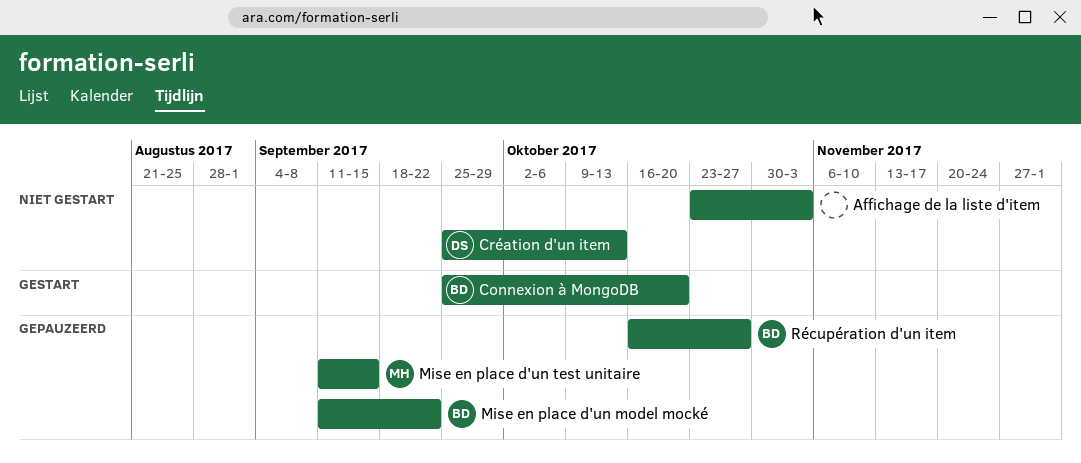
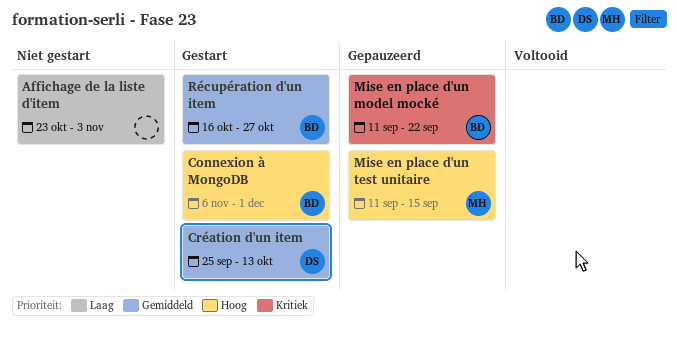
Connexion à MongoDB, start: Sep 25 -> Nov 6
Connexion à MongoDB, due: Oct 20 -> Dec 1
Création d'un item, status: Niet gestart -> Gestart
Récupération d'un item, status: Gepauzeerd -> Gestart

